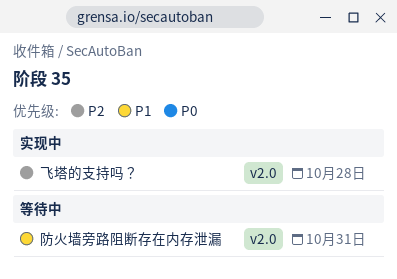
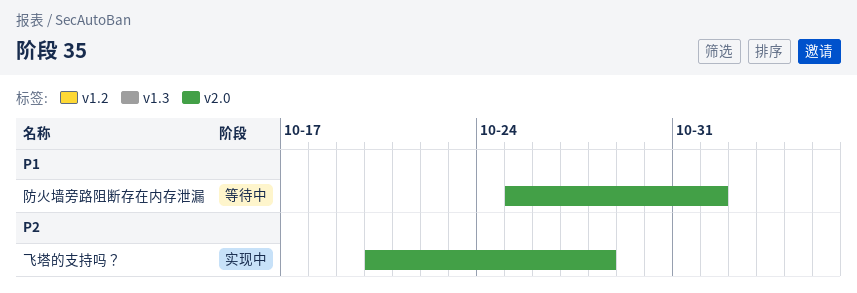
防火墙旁路阻断存在内存泄漏, due: Oct 31 -> Nov 1

